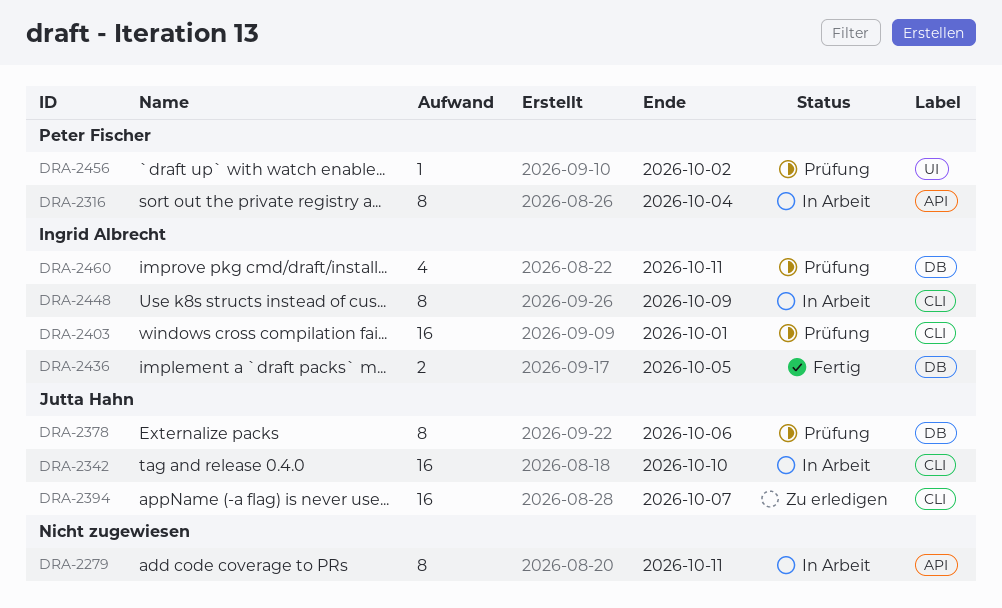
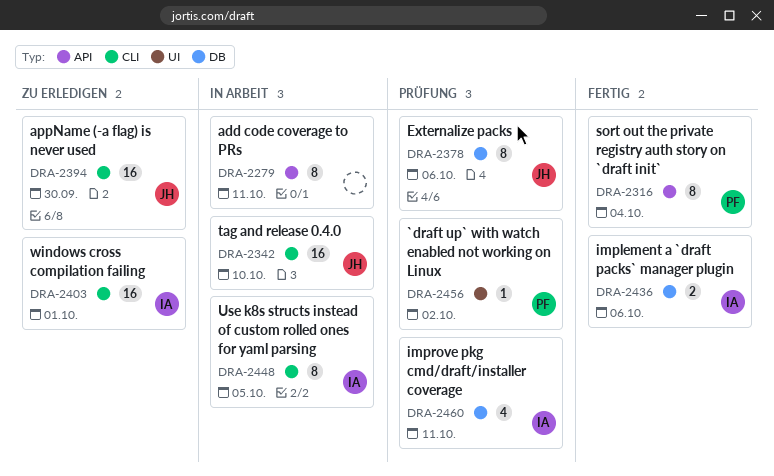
DRA-2316, status: In Arbeit -> Fertig
DRA-2394, due: Oct 7 -> Sep 30
DRA-2403, status: Prüfung -> Zu erledigen
DRA-2436, due: Oct 5 -> Oct 6
DRA-2448, due: Oct 9 -> Oct 5

